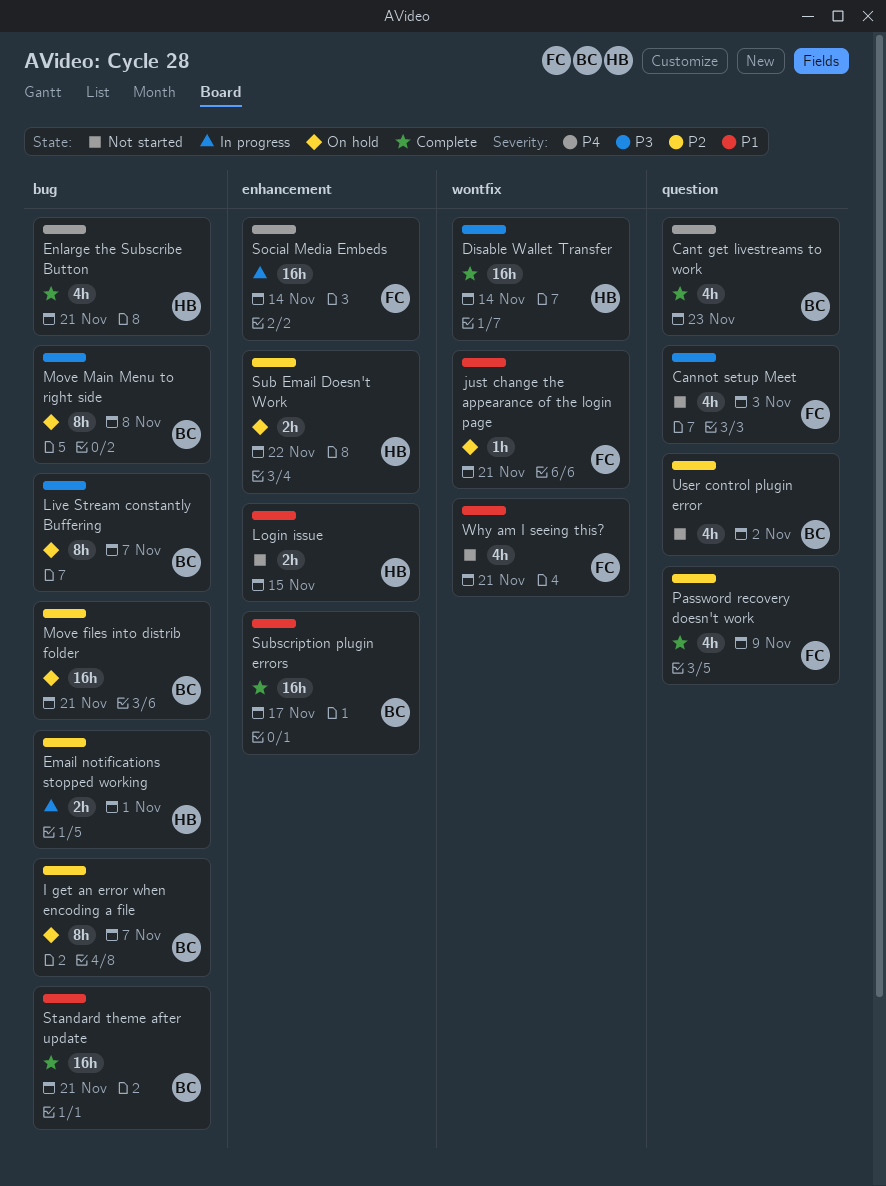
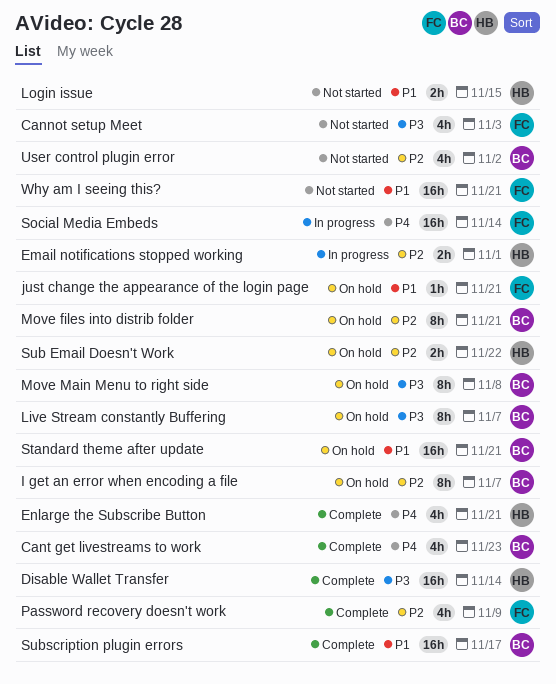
Move files into distrib folder, estimate: 16h -> 8h
Standard theme after update, status: Complete -> On hold
Why am I seeing this?, estimate: 4h -> 16h

